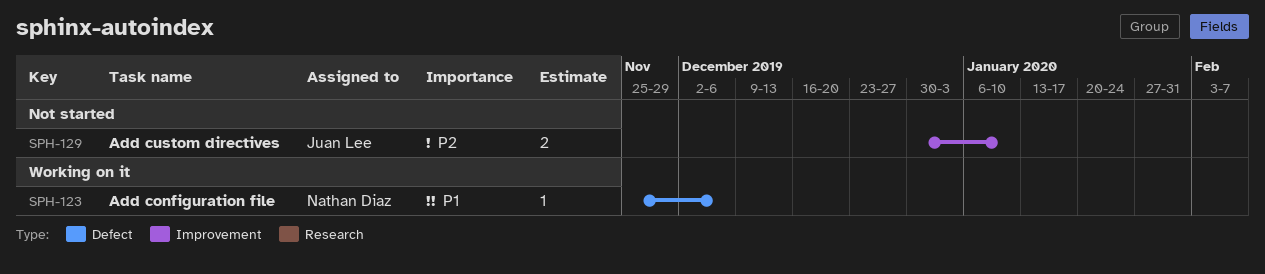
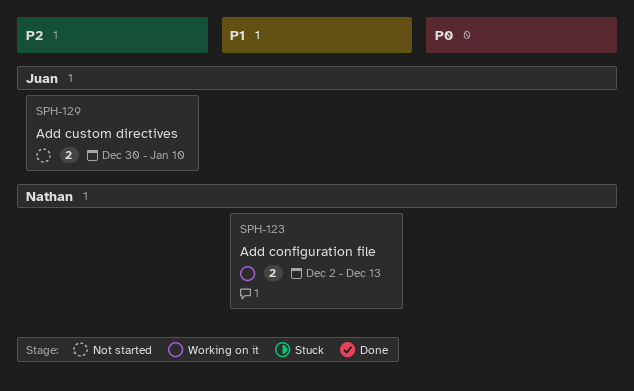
SPH-123, estimate: 1 -> 2
SPH-123, start: Nov 25 -> Dec 2
SPH-123, due: Dec 6 -> Dec 13

